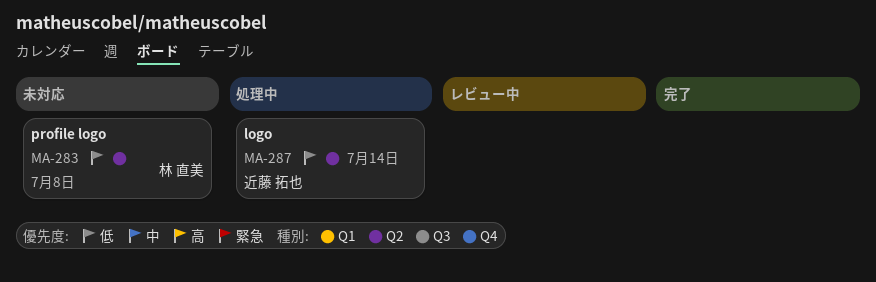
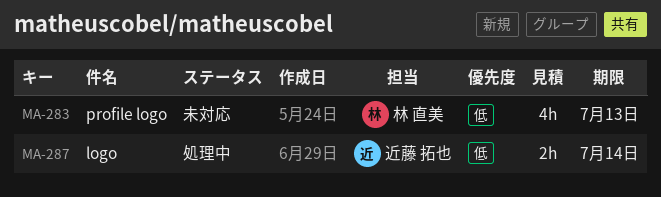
MA-283, due: Jul 8 -> Jul 13

